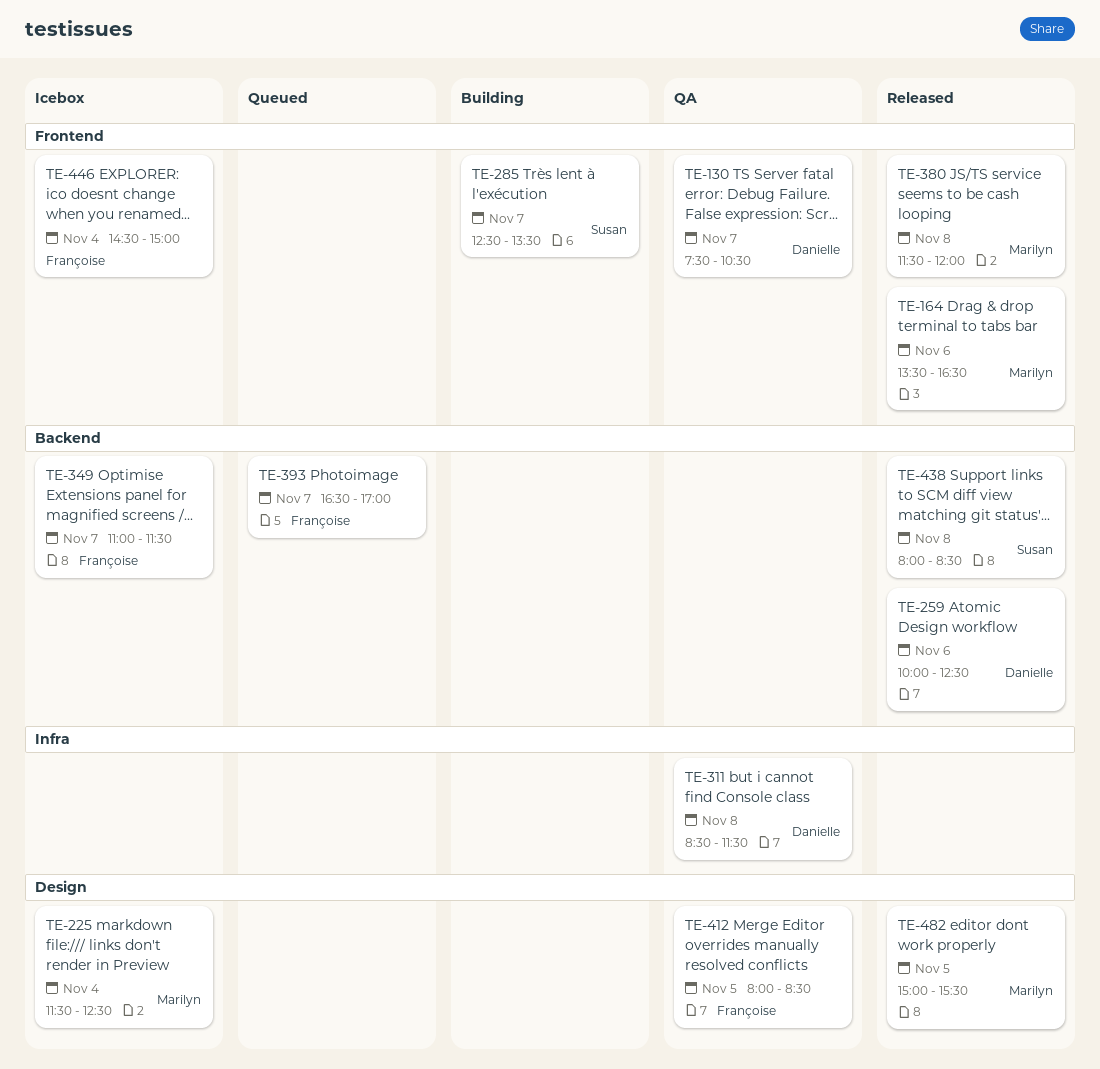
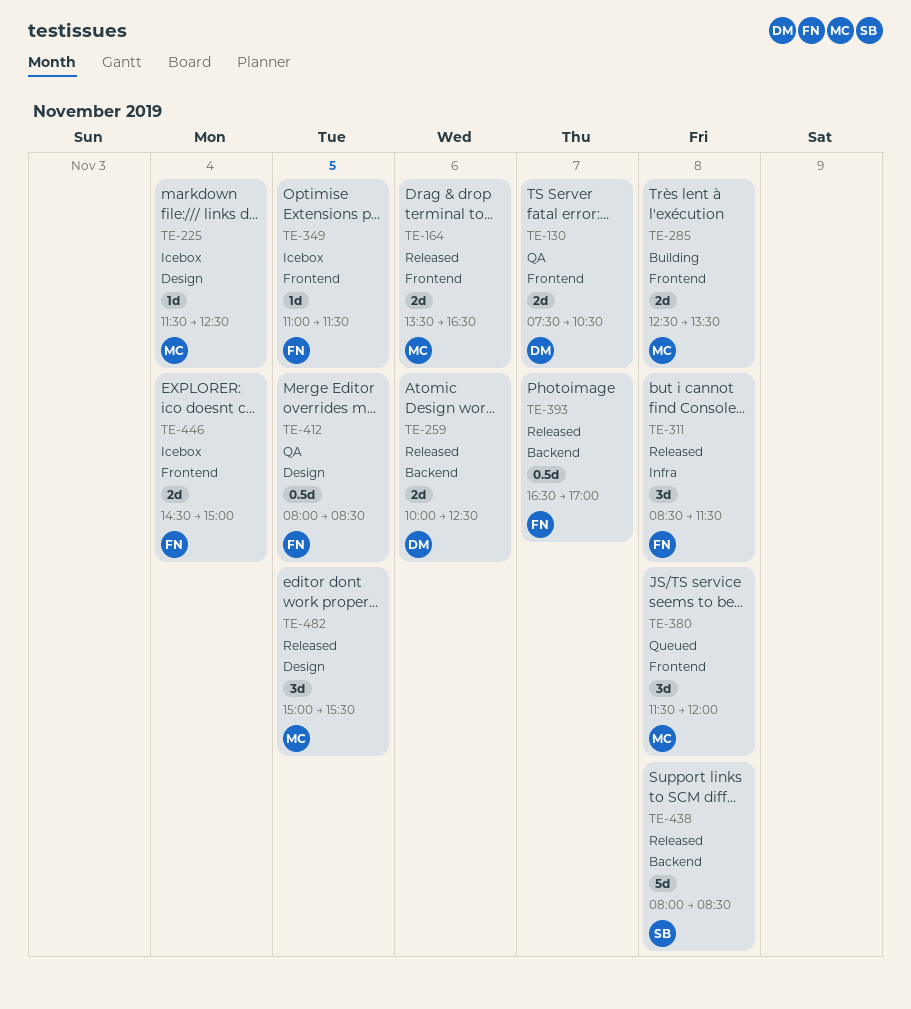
TE-285, owner: Susan -> Marilyn
TE-285, day: Nov 7 -> Nov 8
TE-311, status: QA -> Released
TE-311, owner: Danielle -> Françoise
TE-349, label: Backend -> Frontend
TE-349, day: Nov 7 -> Nov 5
TE-380, status: Released -> Queued
TE-393, status: Queued -> Released

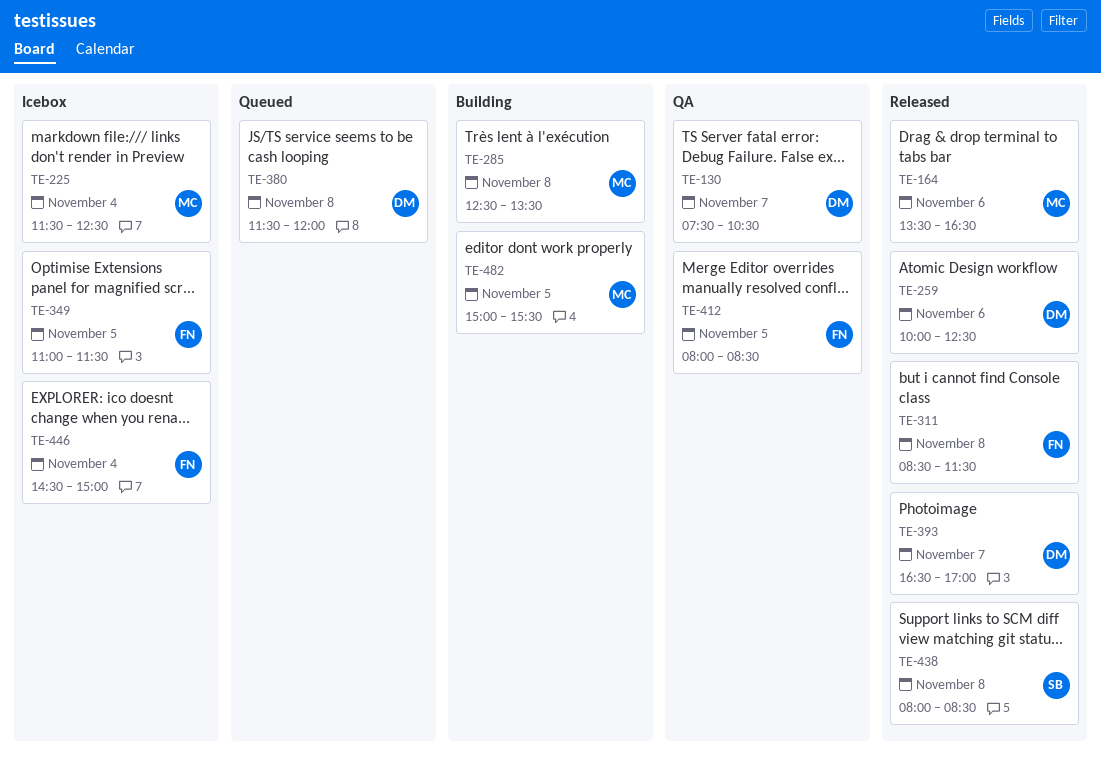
TE-380, owner: MC -> DM
TE-393, owner: FN -> DM
TE-482, status: Released -> Building

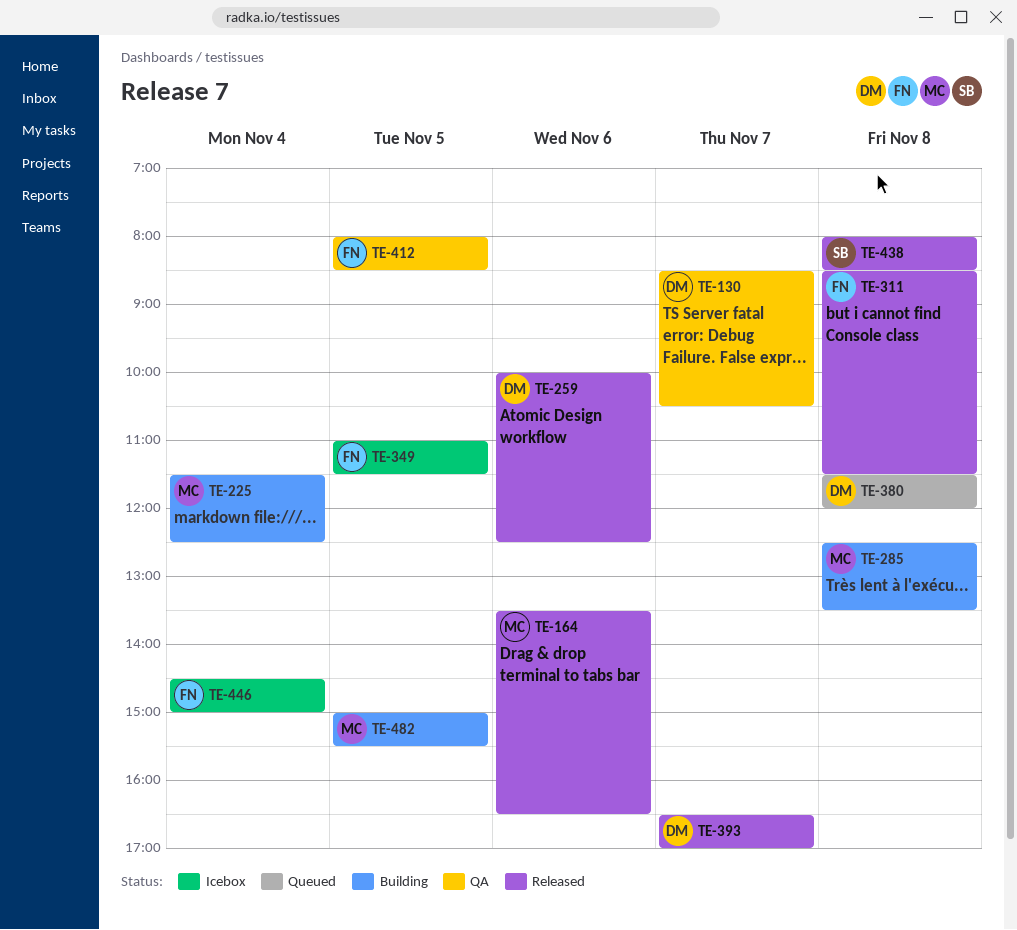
TE-130, begins: 07:30 -> 08:30
TE-225, status: Icebox -> Building

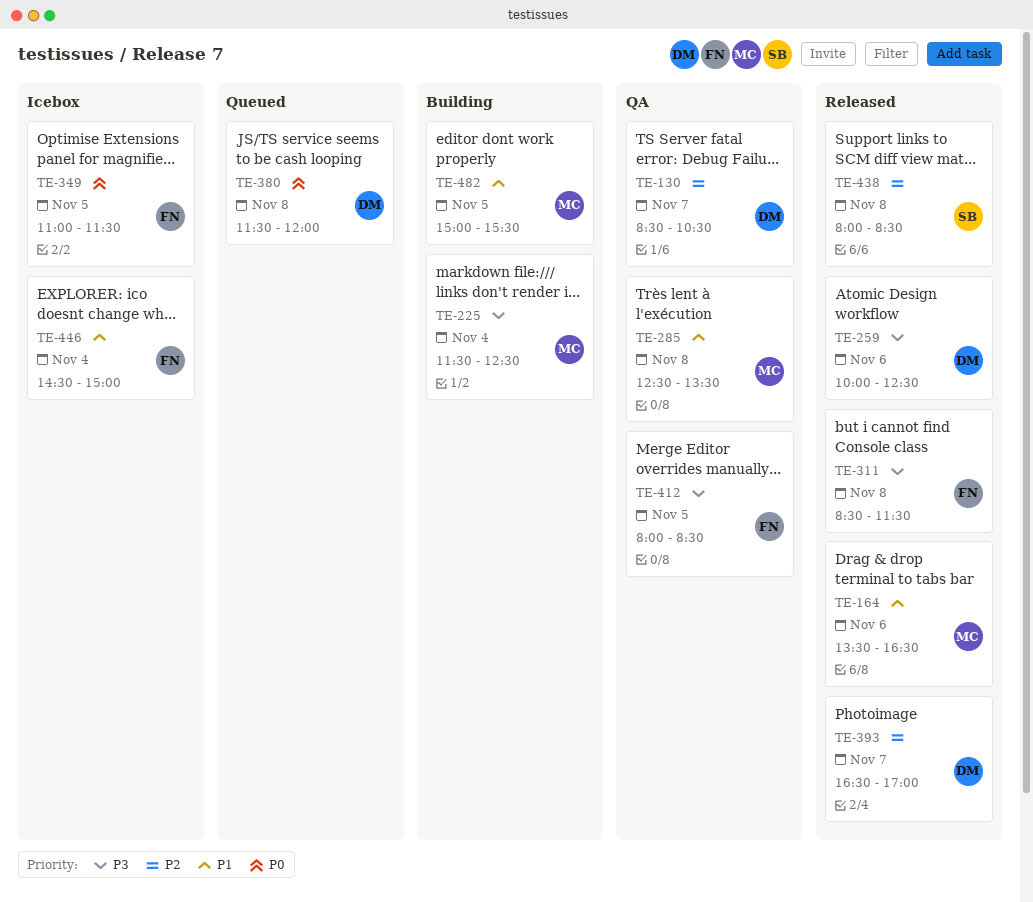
TE-285, status: Building -> QA

